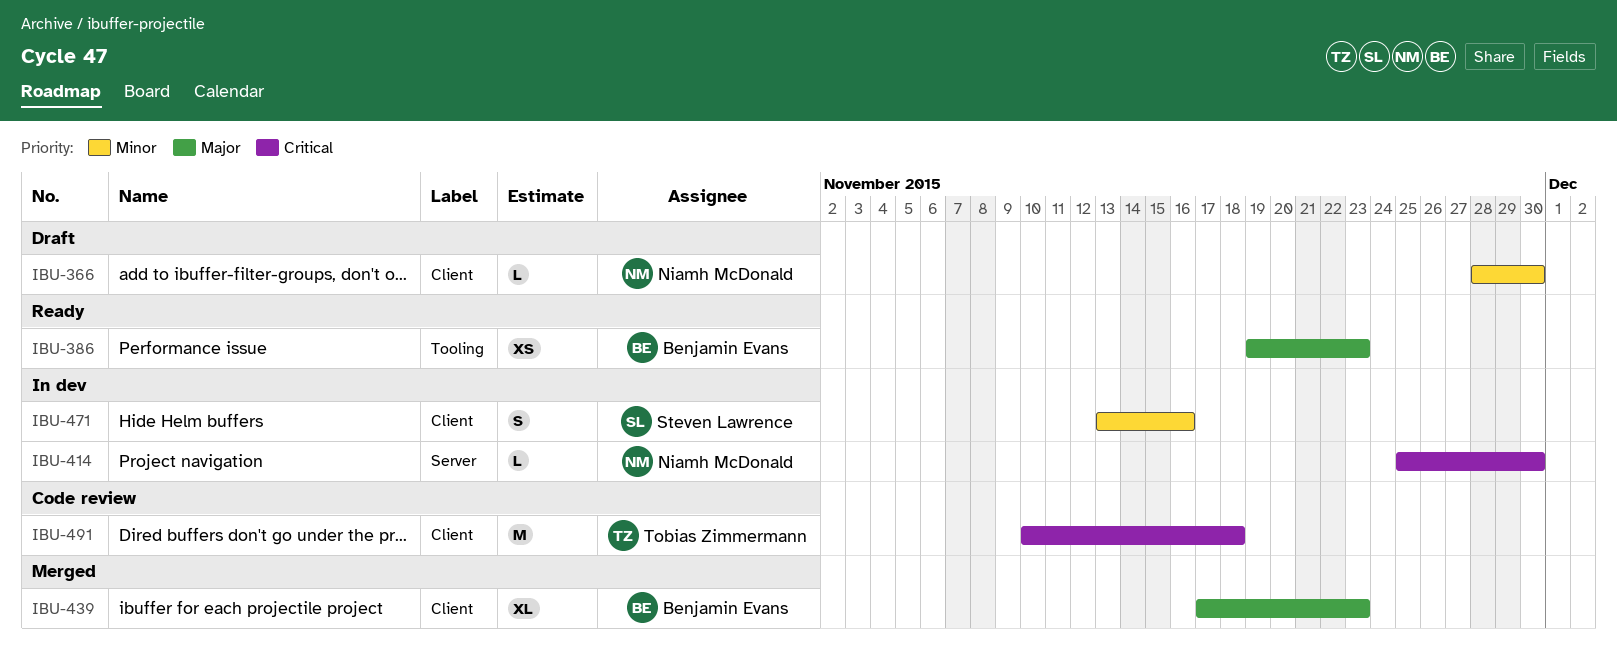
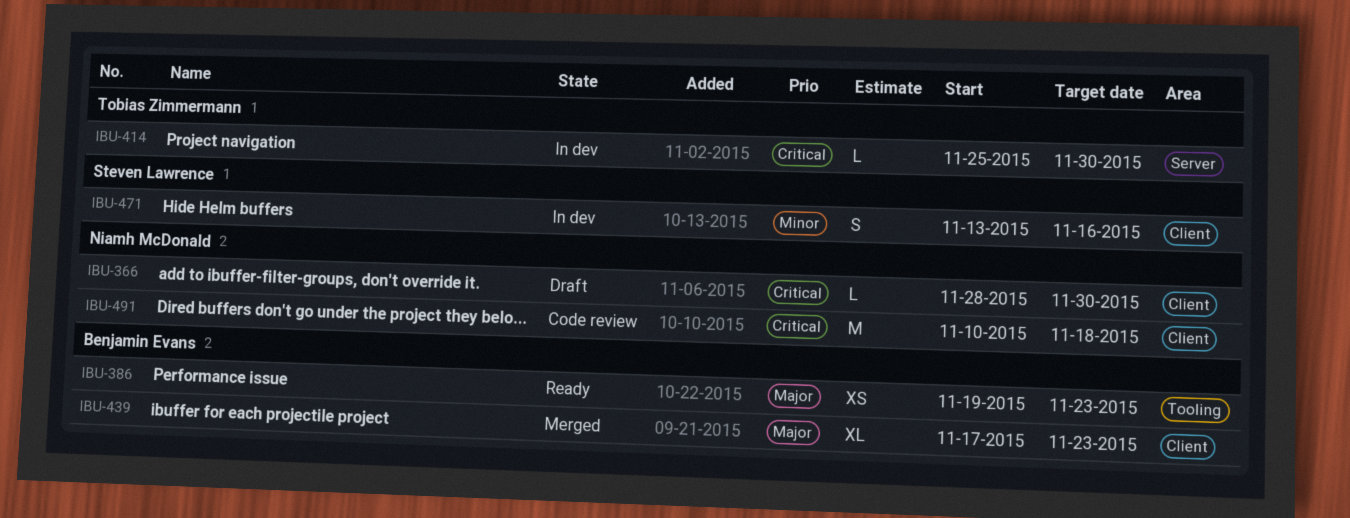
IBU-366, priority: Minor -> Critical
IBU-414, owner: Niamh McDonald -> Tobias Zimmermann
IBU-491, owner: Tobias Zimmermann -> Niamh McDonald

